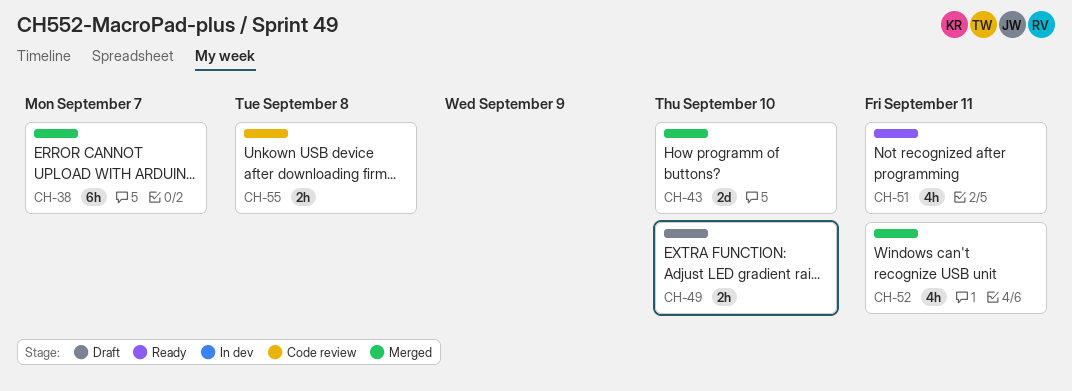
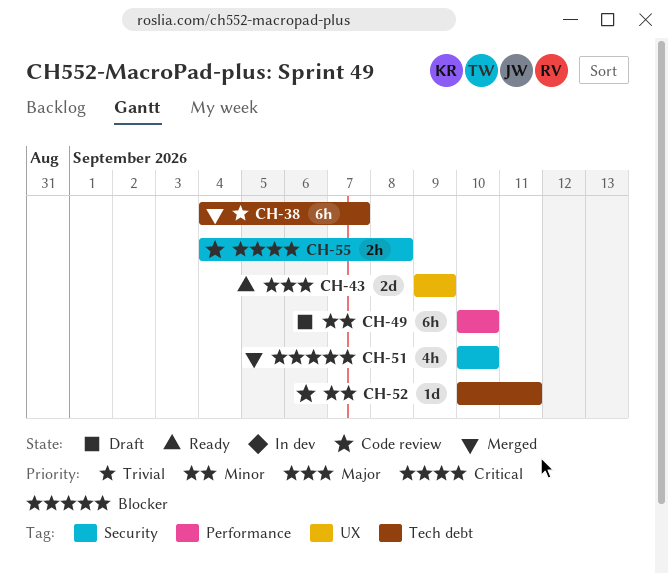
CH-43, status: Merged -> Ready
CH-43, due: Sep 10 -> Sep 9
CH-49, estimate: 2h -> 6h
CH-51, status: Ready -> Merged
CH-51, due: Sep 11 -> Sep 10
CH-52, status: Merged -> Code review
CH-52, estimate: 4h -> 1d

